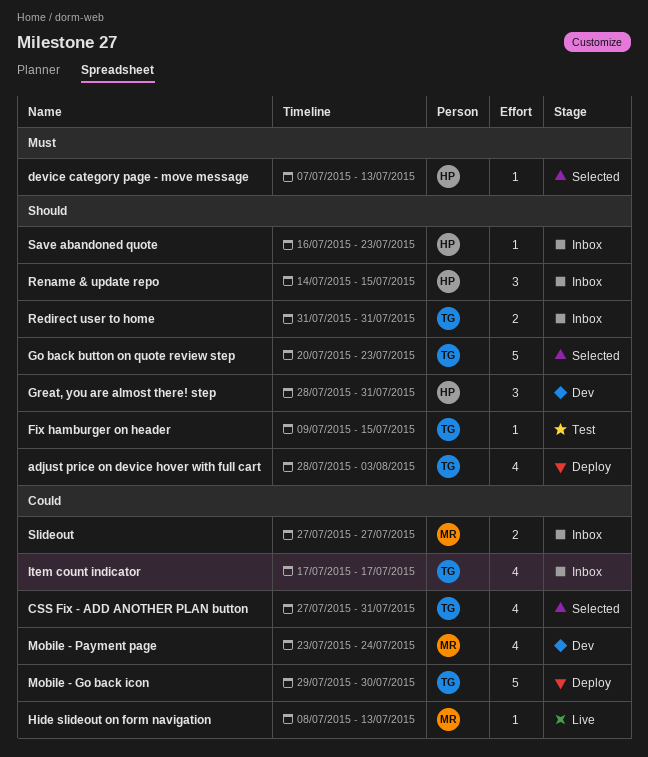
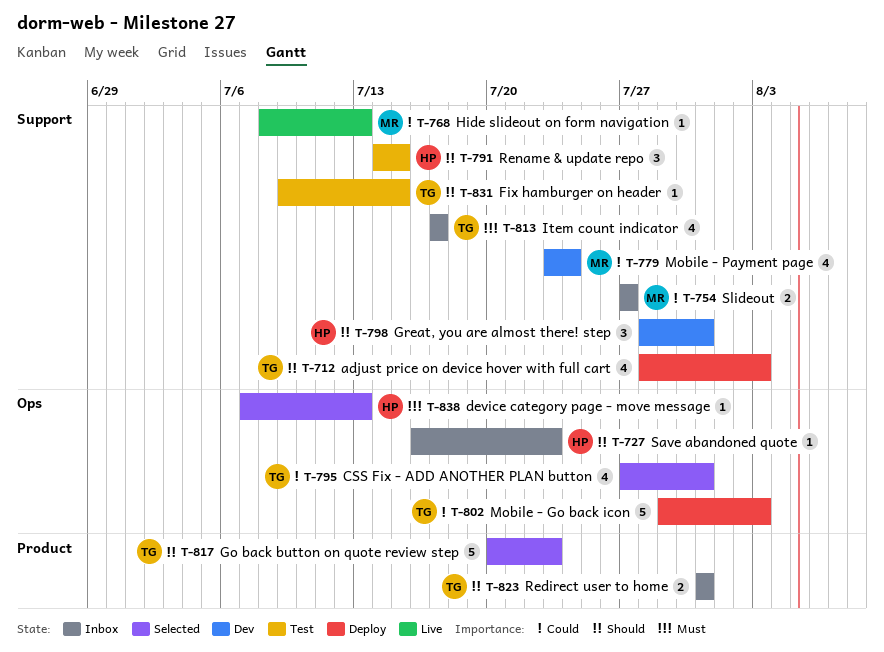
Item count indicator, priority: Could -> Must
Mobile - Go back icon, due: Jul 30 -> Aug 3
Rename & update repo, status: Inbox -> Test

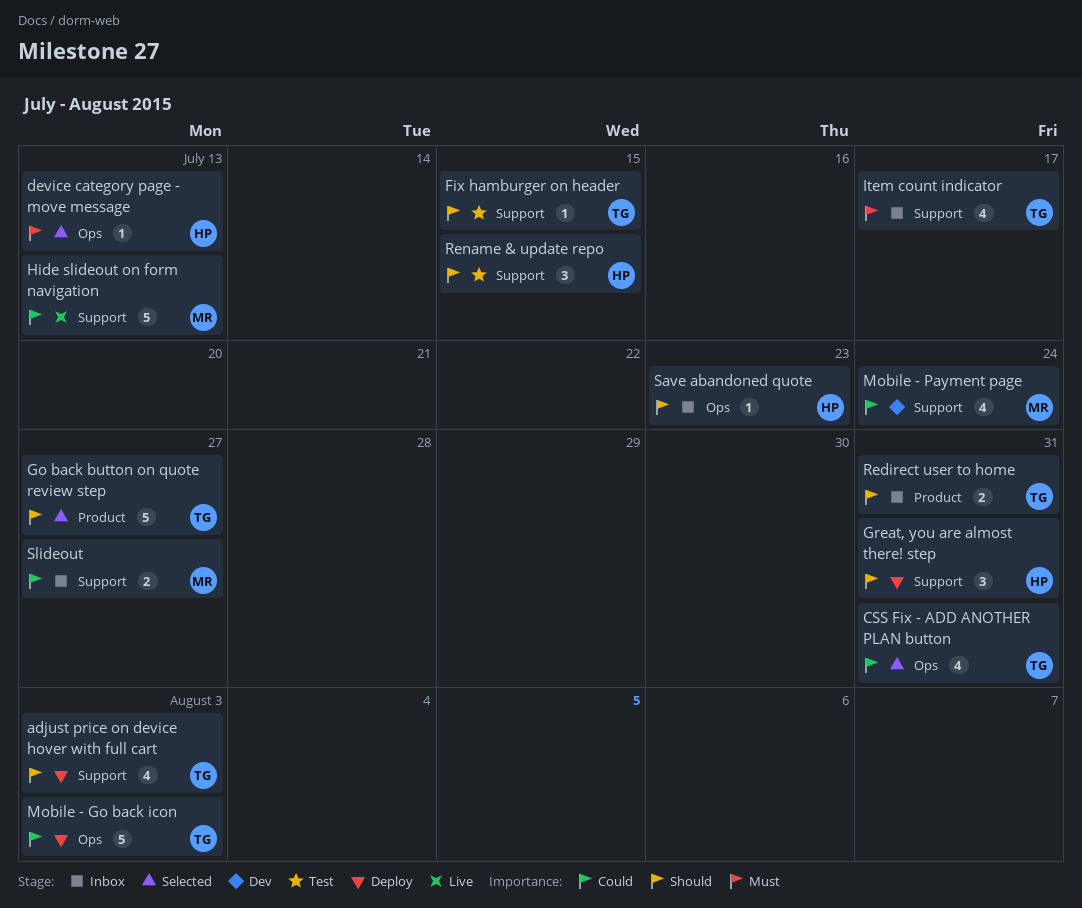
Go back button on quote review step, due: Jul 23 -> Jul 27
Great, you are almost there! step, status: Dev -> Deploy
Hide slideout on form navigation, estimate: 1 -> 5

